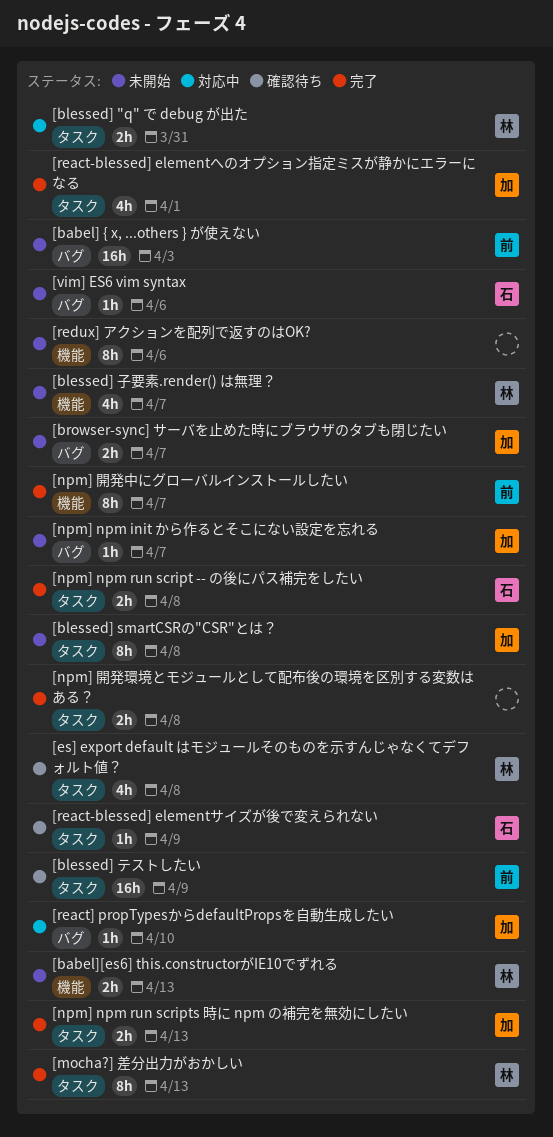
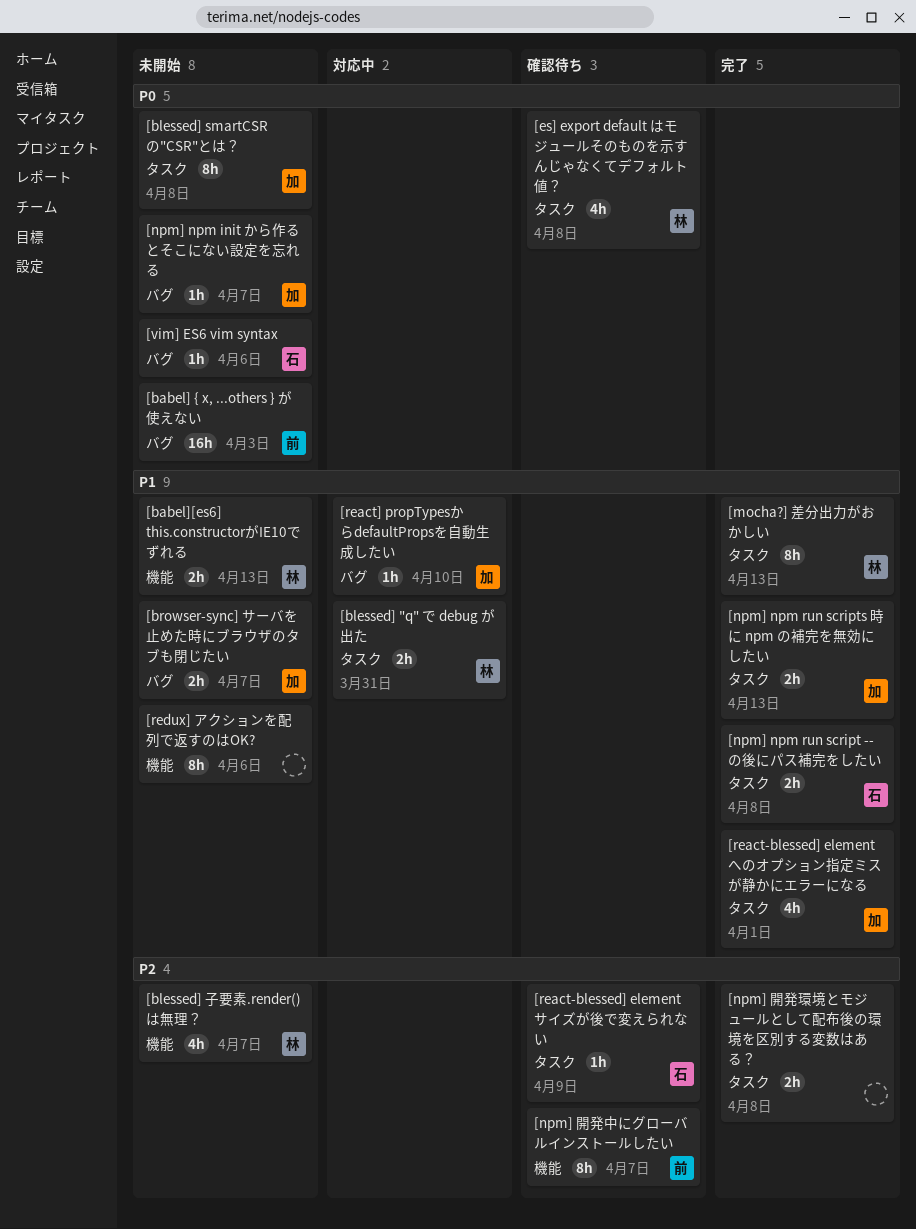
[blessed] テストしたい: present -> none
[npm] 開発中にグローバルインストールしたい, status: 完了 -> 確認待ち

